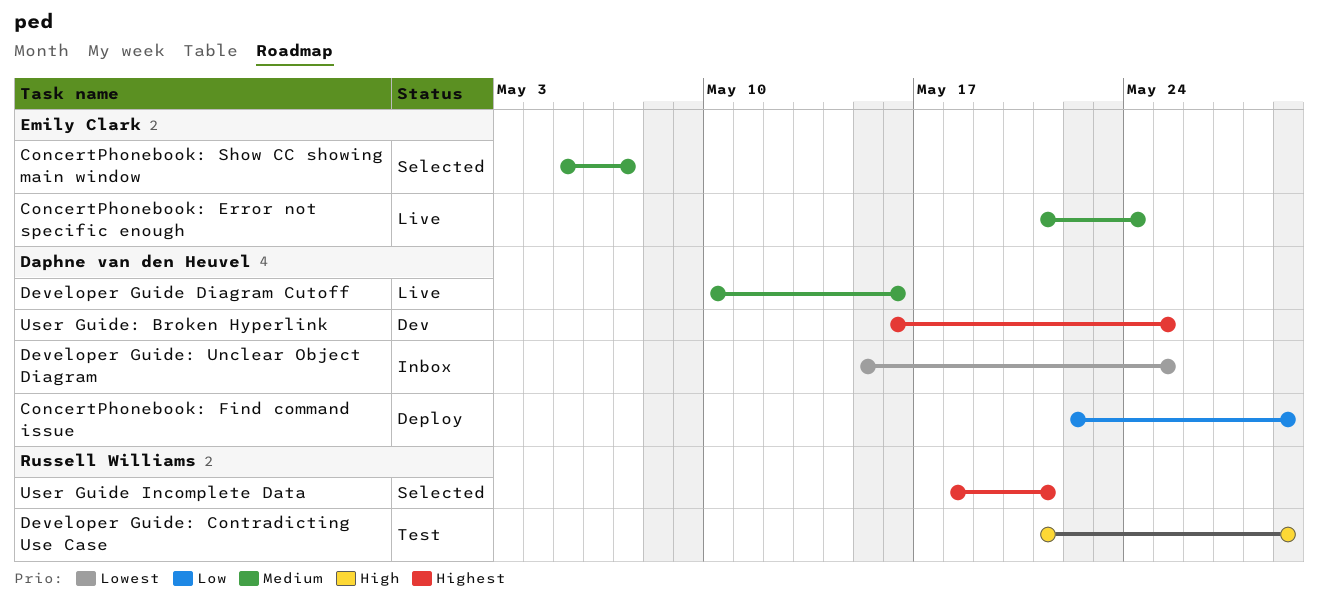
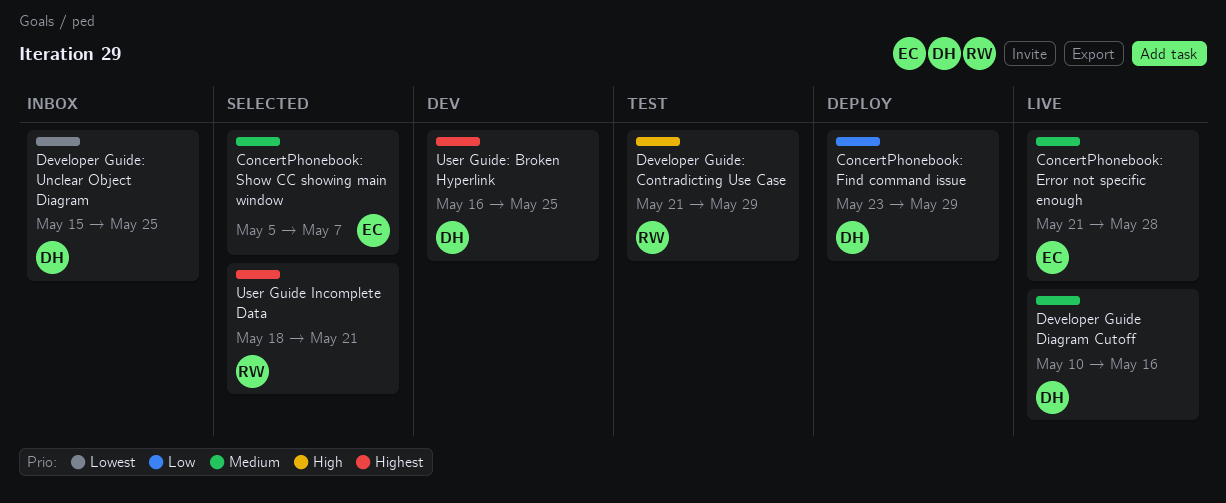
ConcertPhonebook: Error not specific enough, due: May 24 -> May 28
ConcertPhonebook: Find command issue, start: May 22 -> May 23

